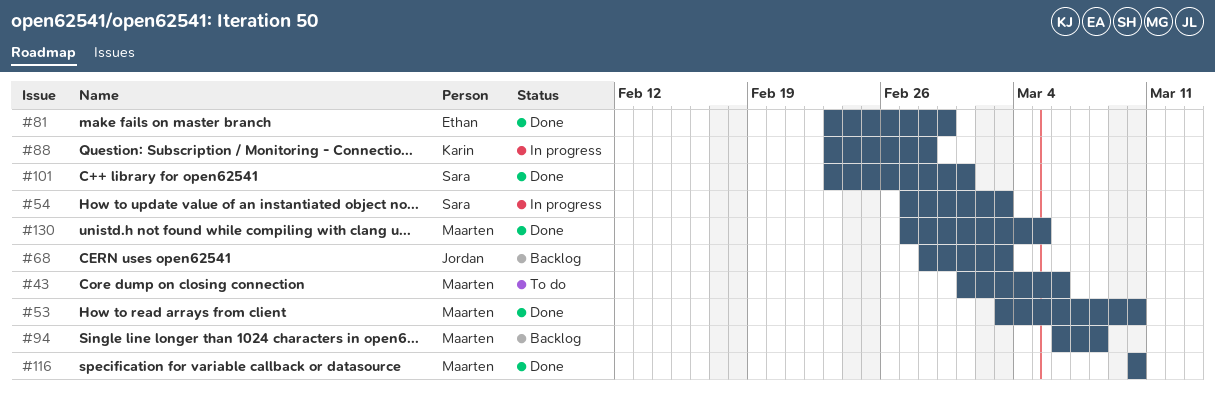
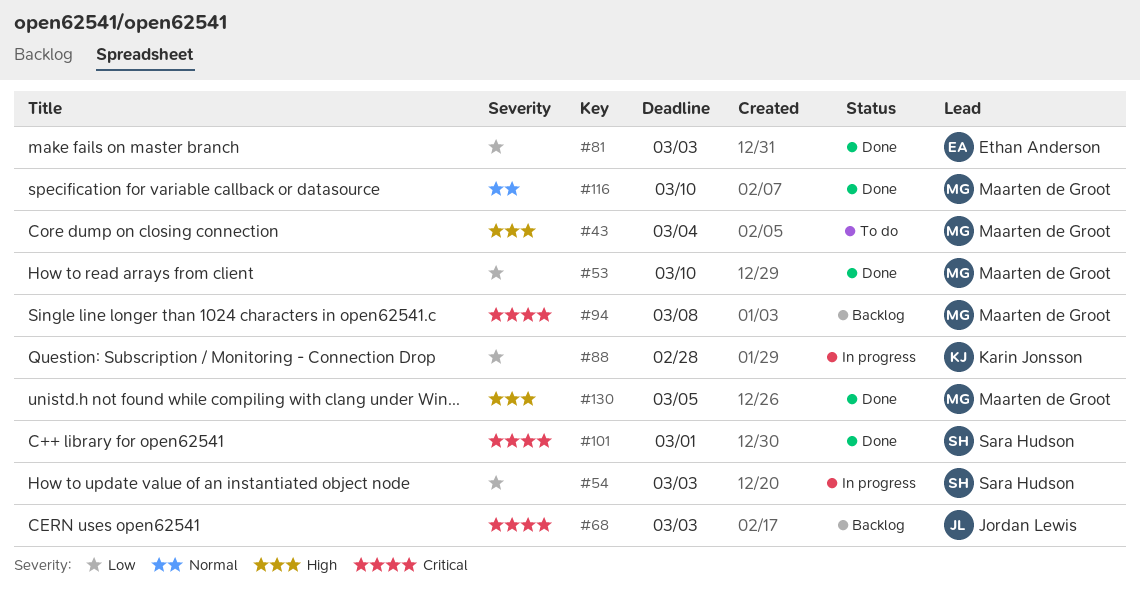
#43, due: Mar 6 -> Mar 4
#81, due: Feb 29 -> Mar 3

